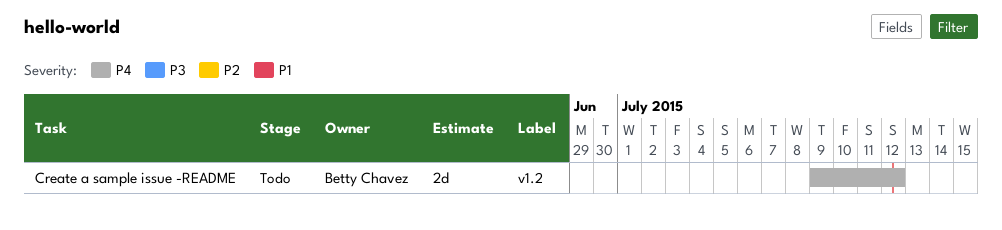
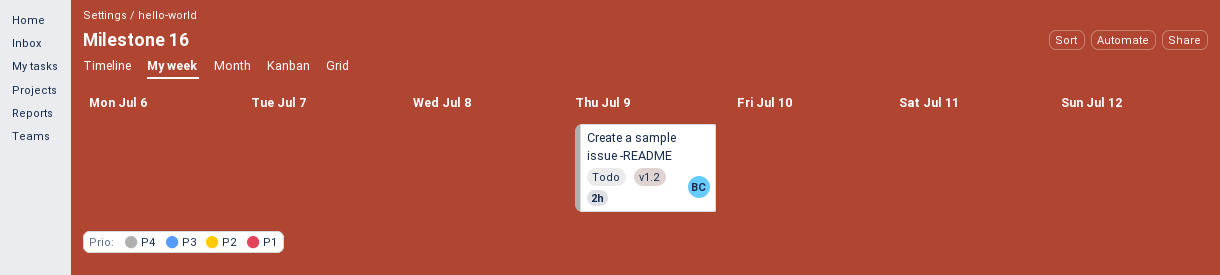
Create a sample issue -README, estimate: 2d -> 2h
Create a sample issue -README, due: Jul 12 -> Jul 9

